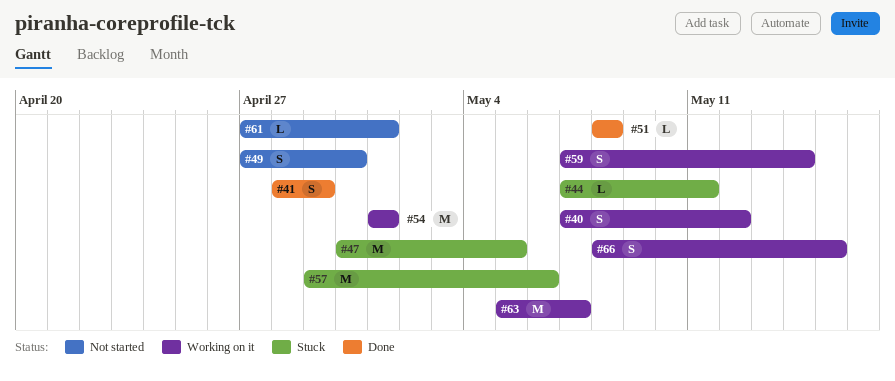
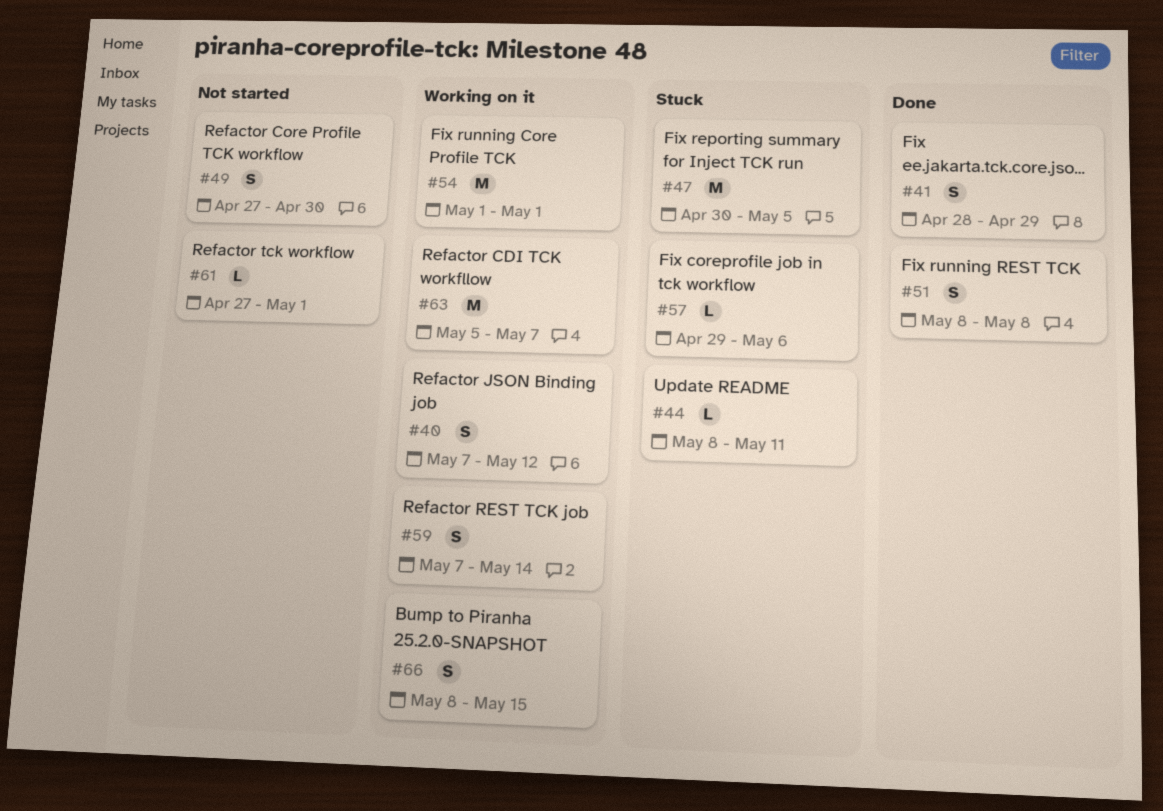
#44, start: May 7 -> May 8
#51, estimate: L -> S
#57, estimate: M -> L

